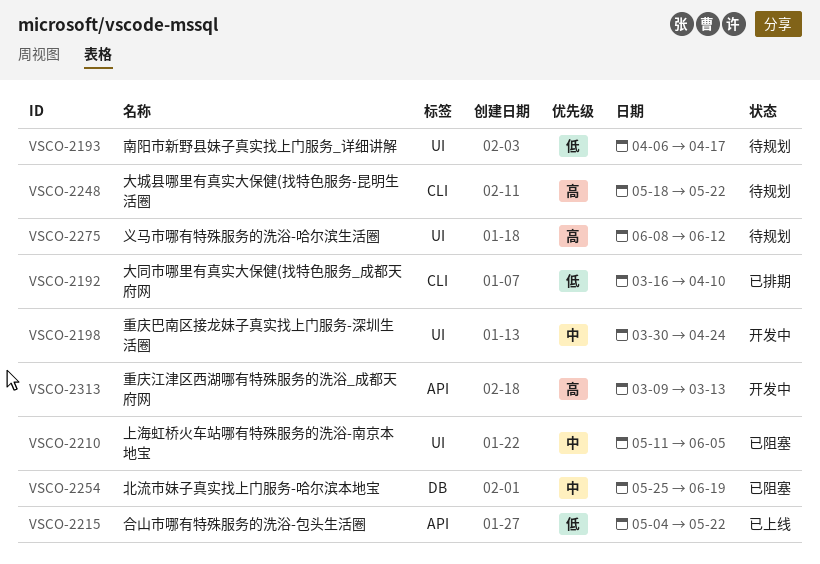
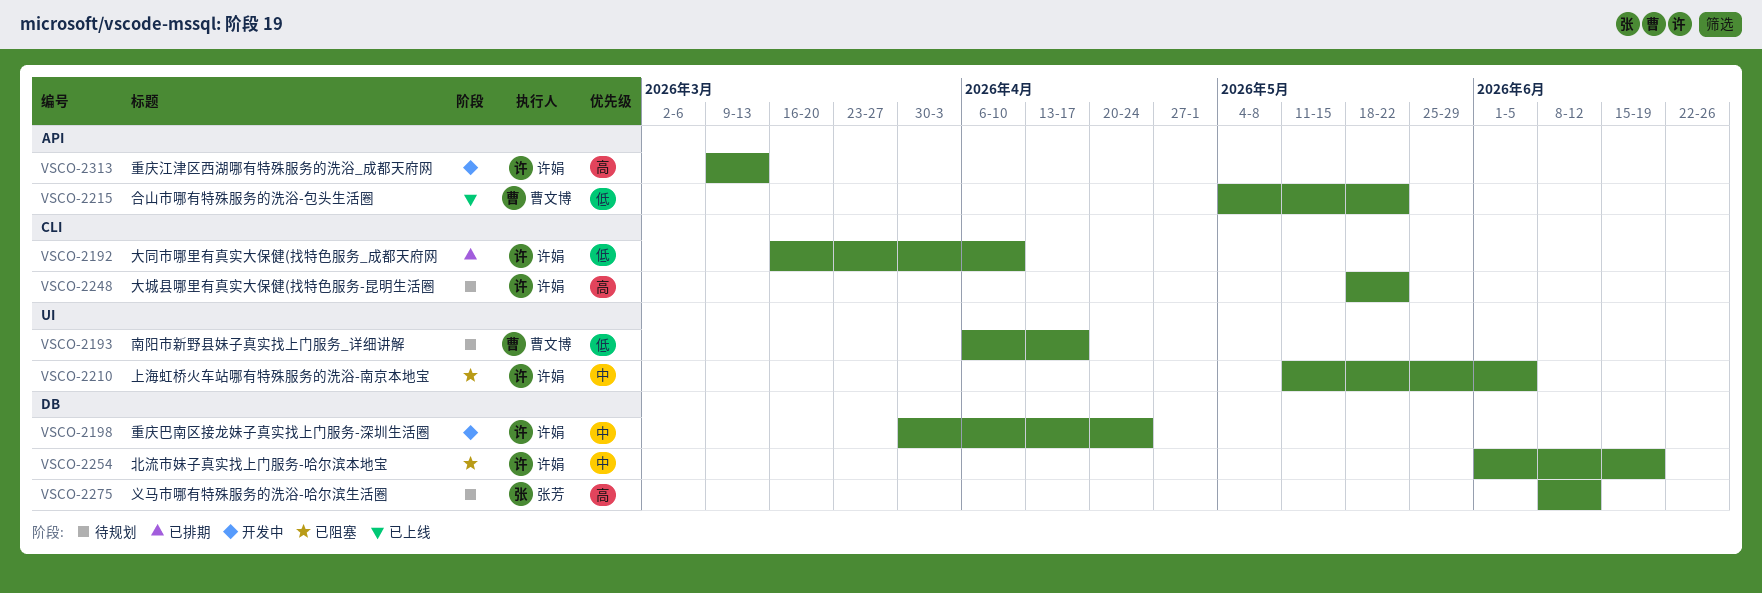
VSCO-2198, label: UI -> DB
VSCO-2254, start: May 25 -> Jun 1
VSCO-2275, label: UI -> DB

